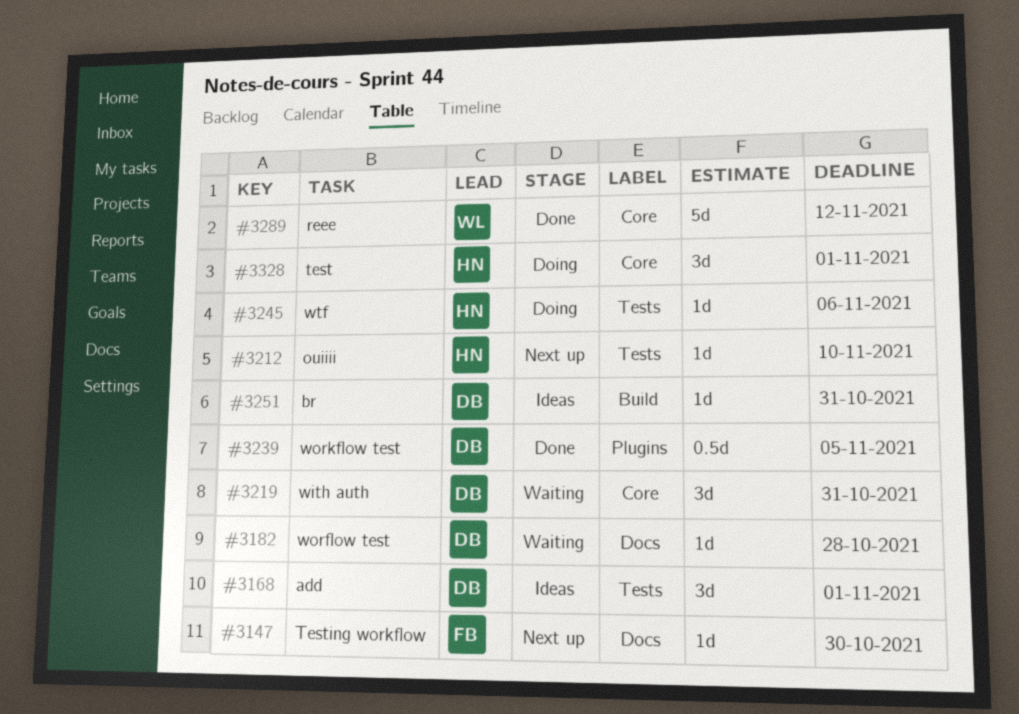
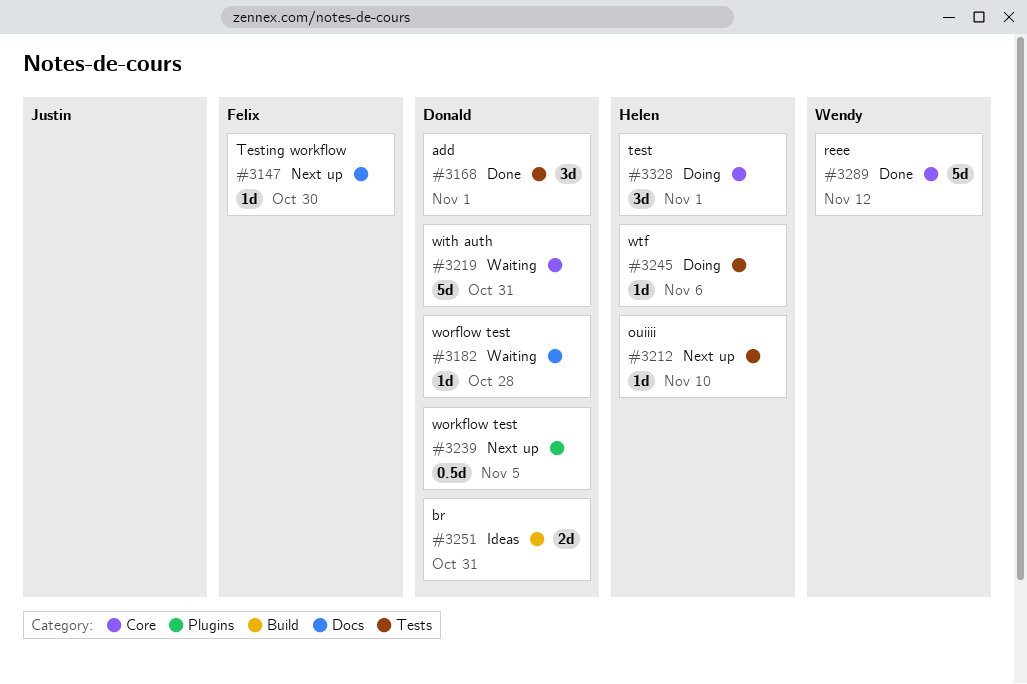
#3168, status: Ideas -> Done
#3219, estimate: 3d -> 5d
#3239, status: Done -> Next up
#3251, estimate: 1d -> 2d

